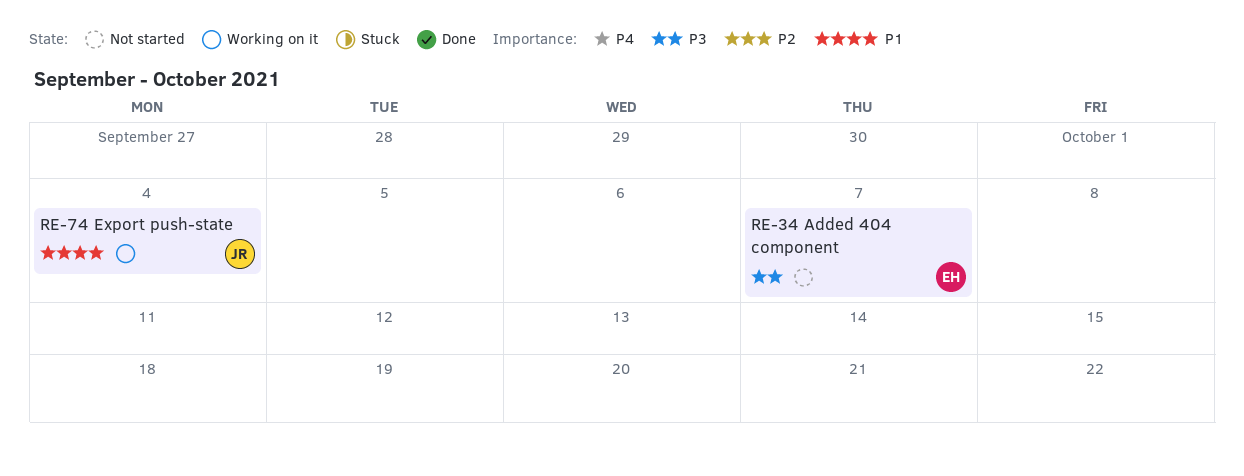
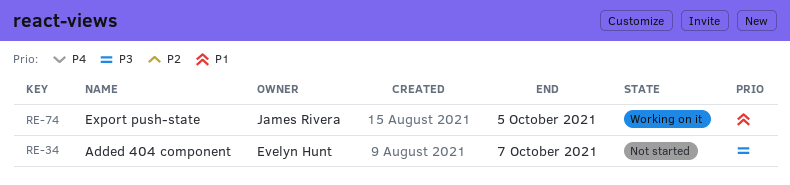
RE-74, due: Oct 4 -> Oct 5

